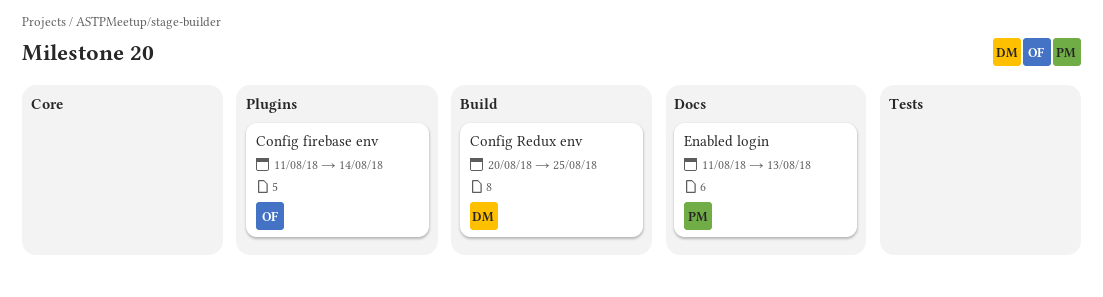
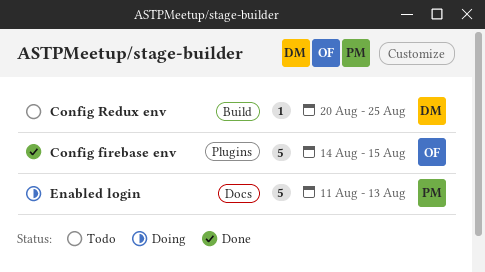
Config firebase env, start: Aug 11 -> Aug 14
Config firebase env, due: Aug 14 -> Aug 15

